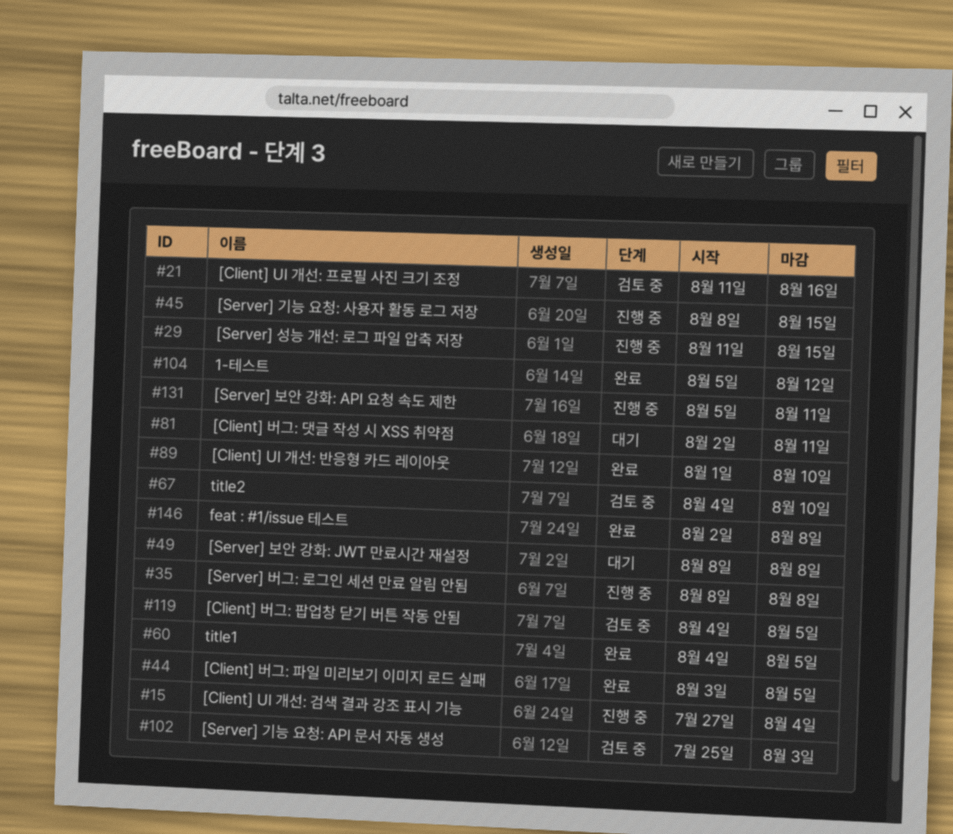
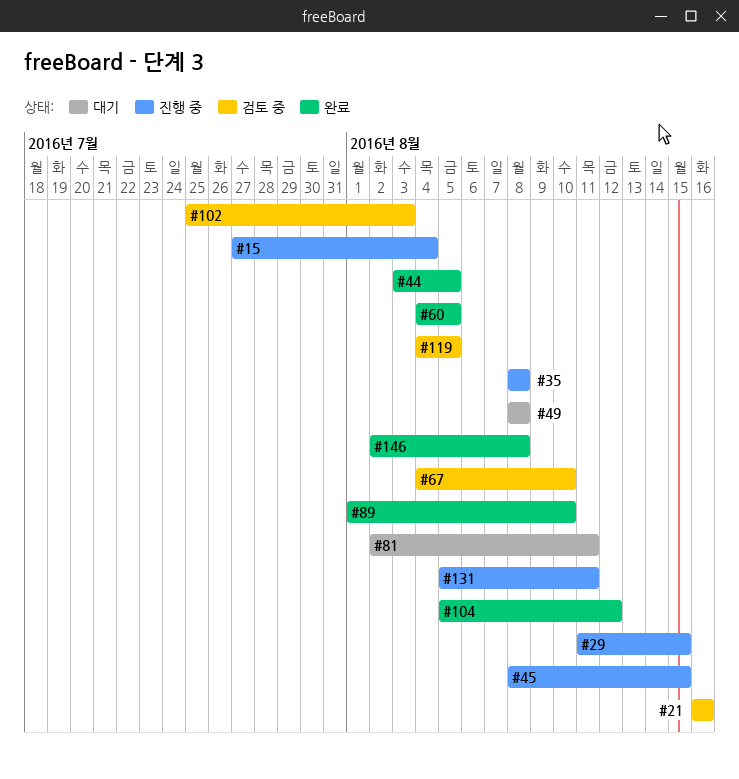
#21, start: Aug 11 -> Aug 16

